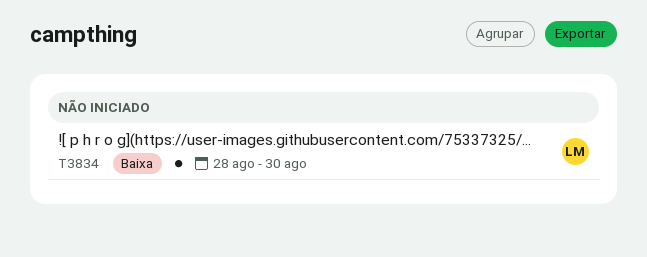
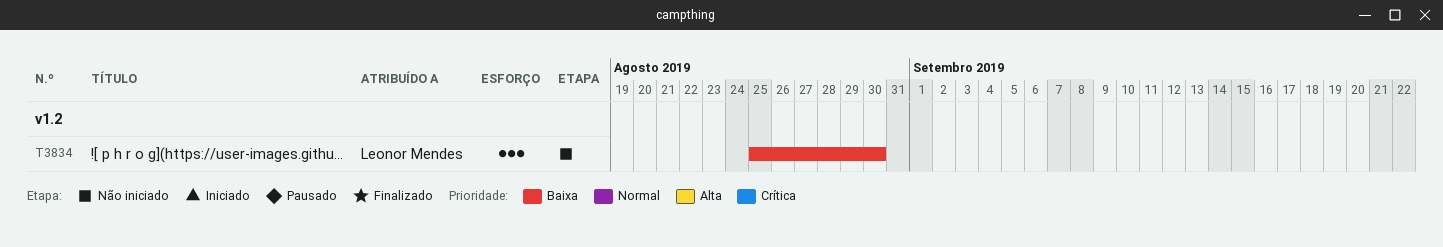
T3834, estimate: 1 -> 3
T3834, start: Aug 28 -> Aug 25

